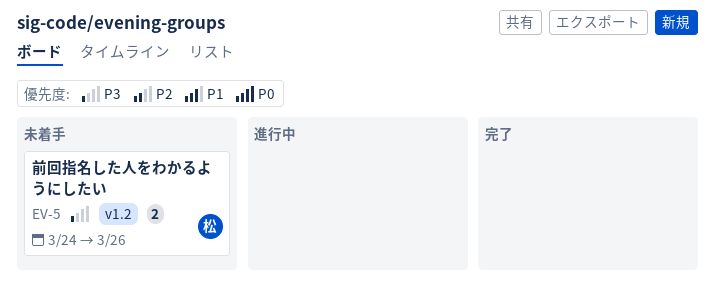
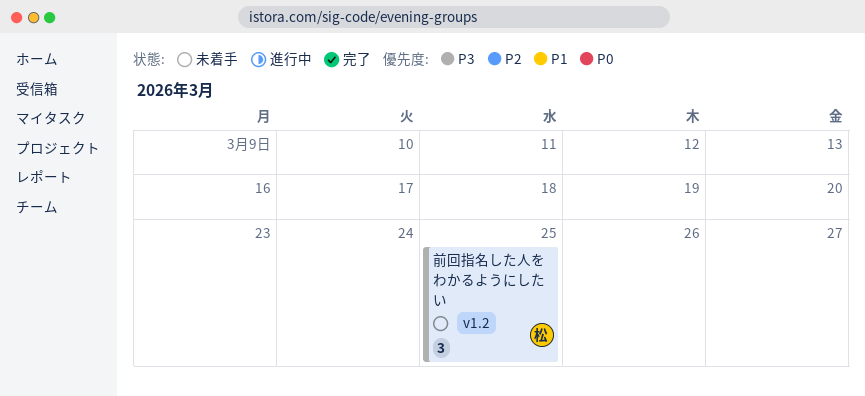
前回指名した人をわかるようにしたい, estimate: 2 -> 3
前回指名した人をわかるようにしたい, due: Mar 26 -> Mar 25

